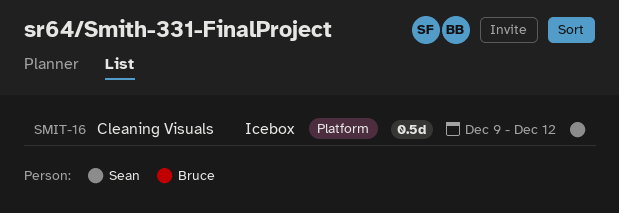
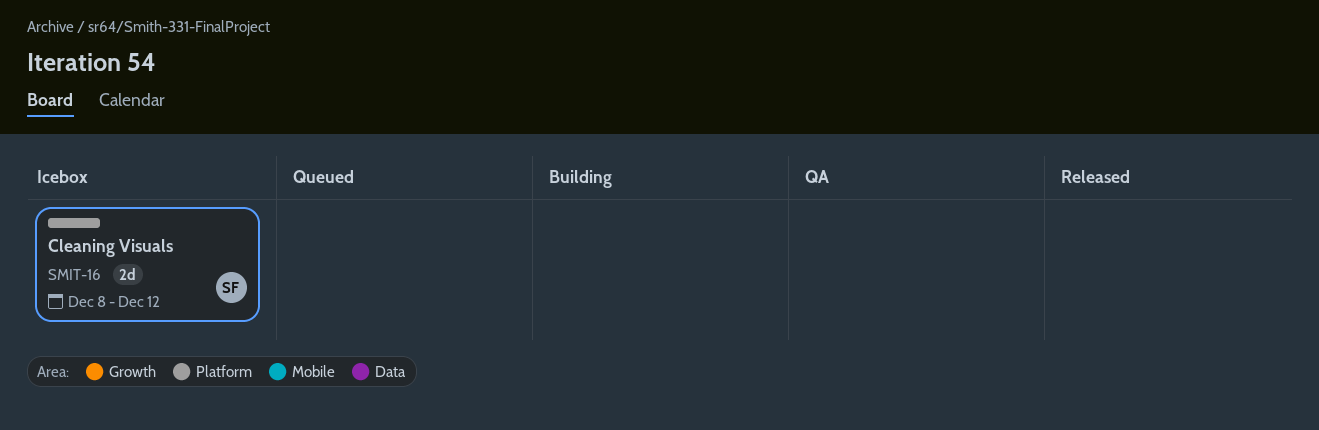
SMIT-16, estimate: 0.5d -> 2d
SMIT-16, start: Dec 9 -> Dec 8

